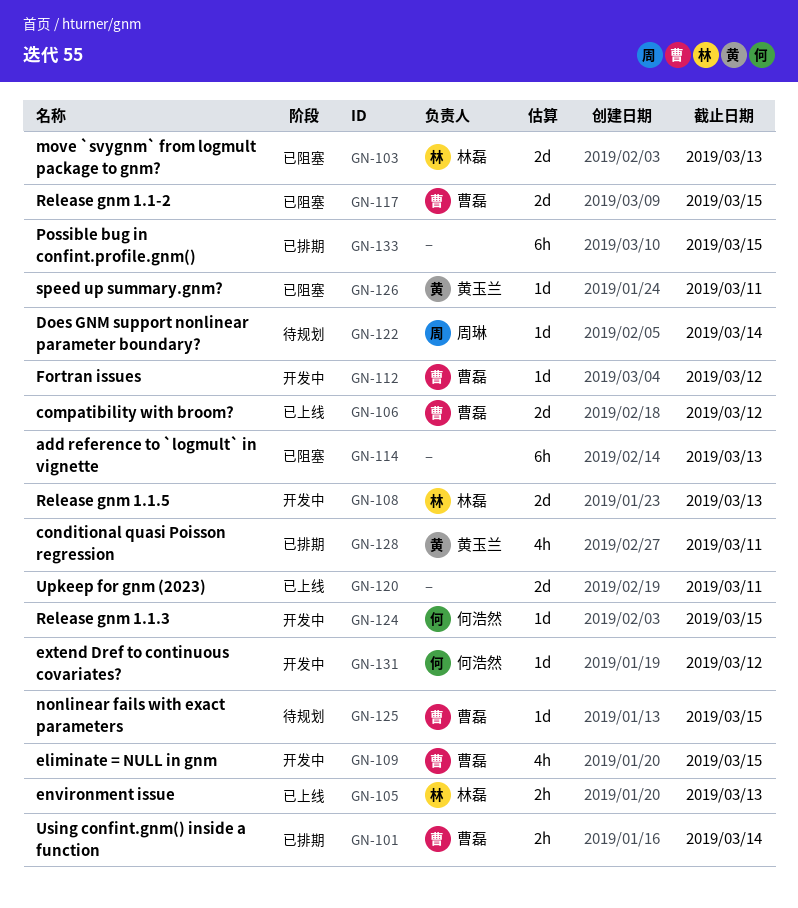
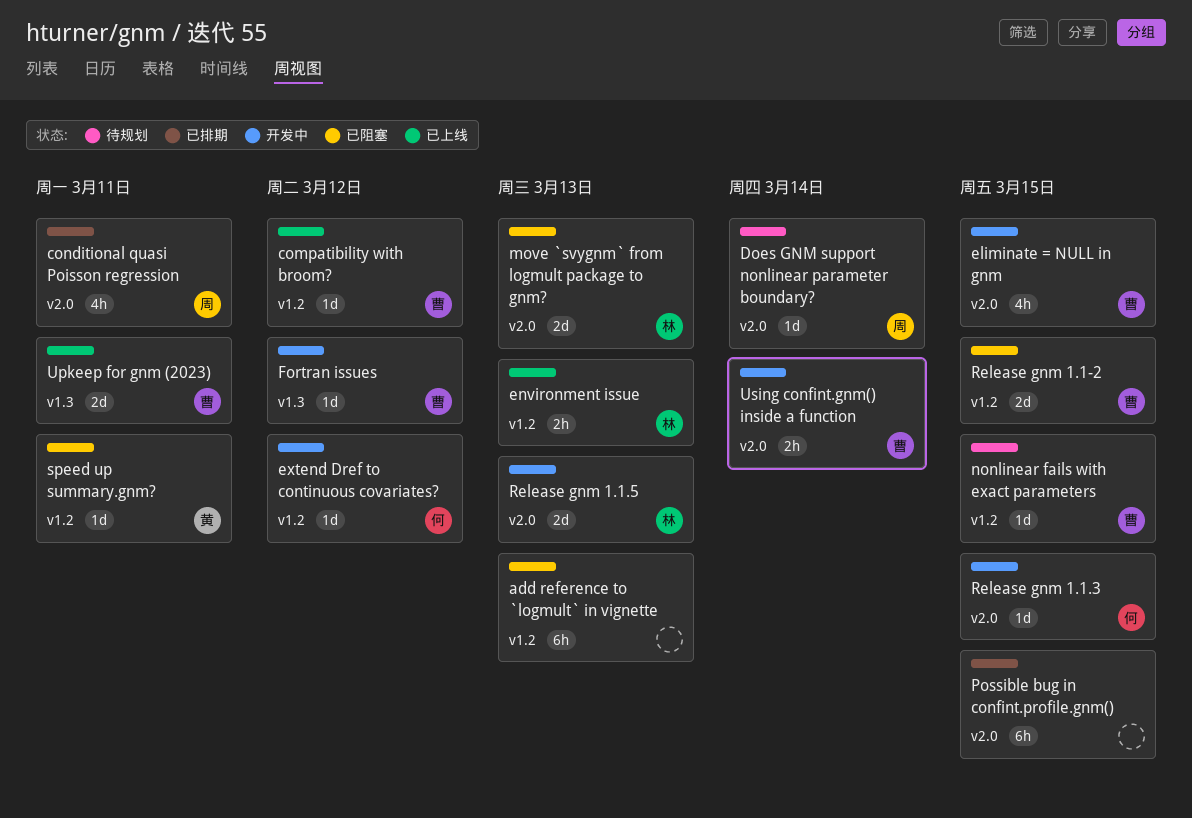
compatibility with broom?, estimate: 2d -> 1d
conditional quasi Poisson regression, owner: 黄玉兰 -> 周琳
Upkeep for gnm (2023), owner: none -> 曹磊
Using confint.gnm() inside a function, status: 已排期 -> 开发中

